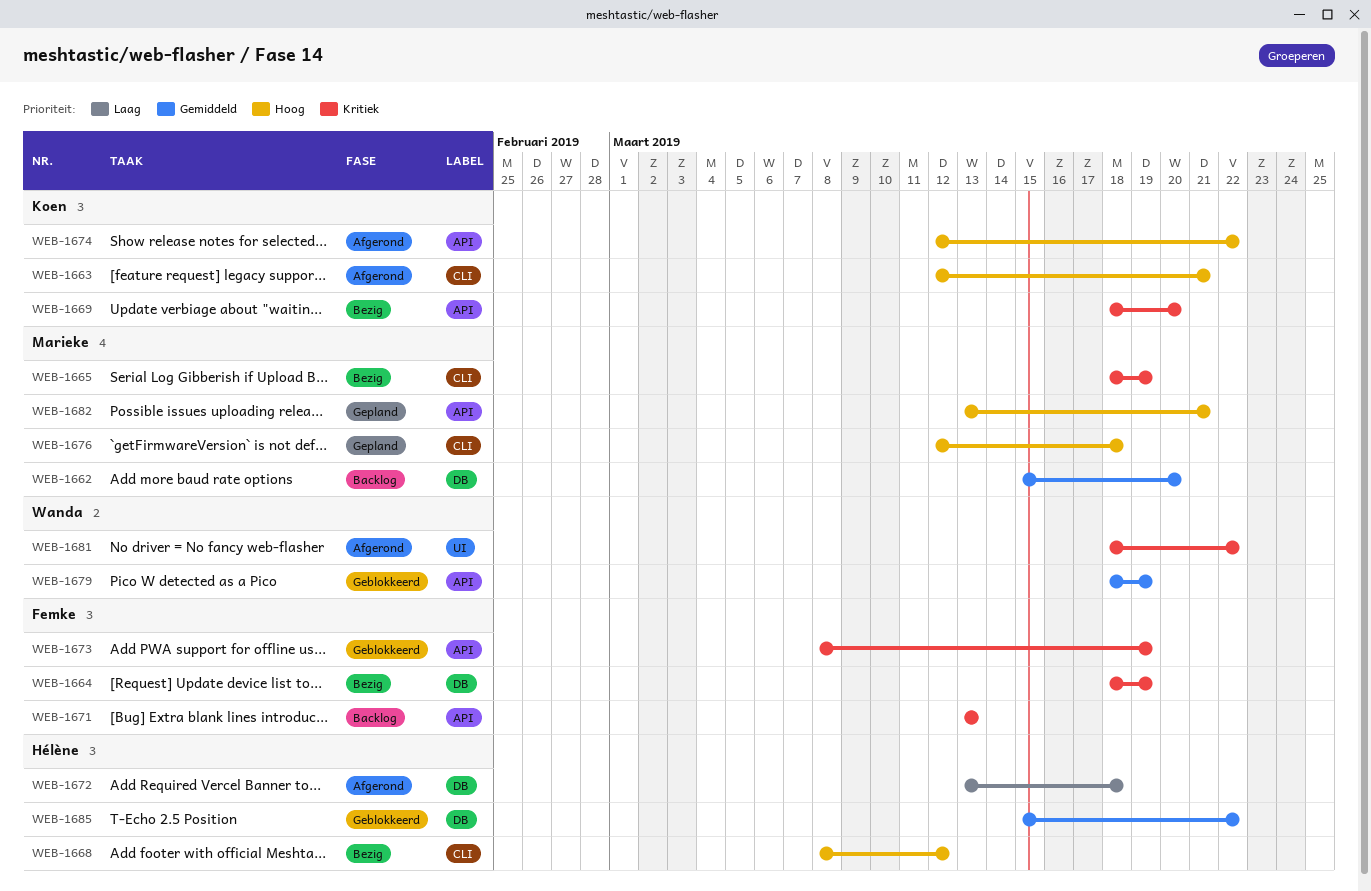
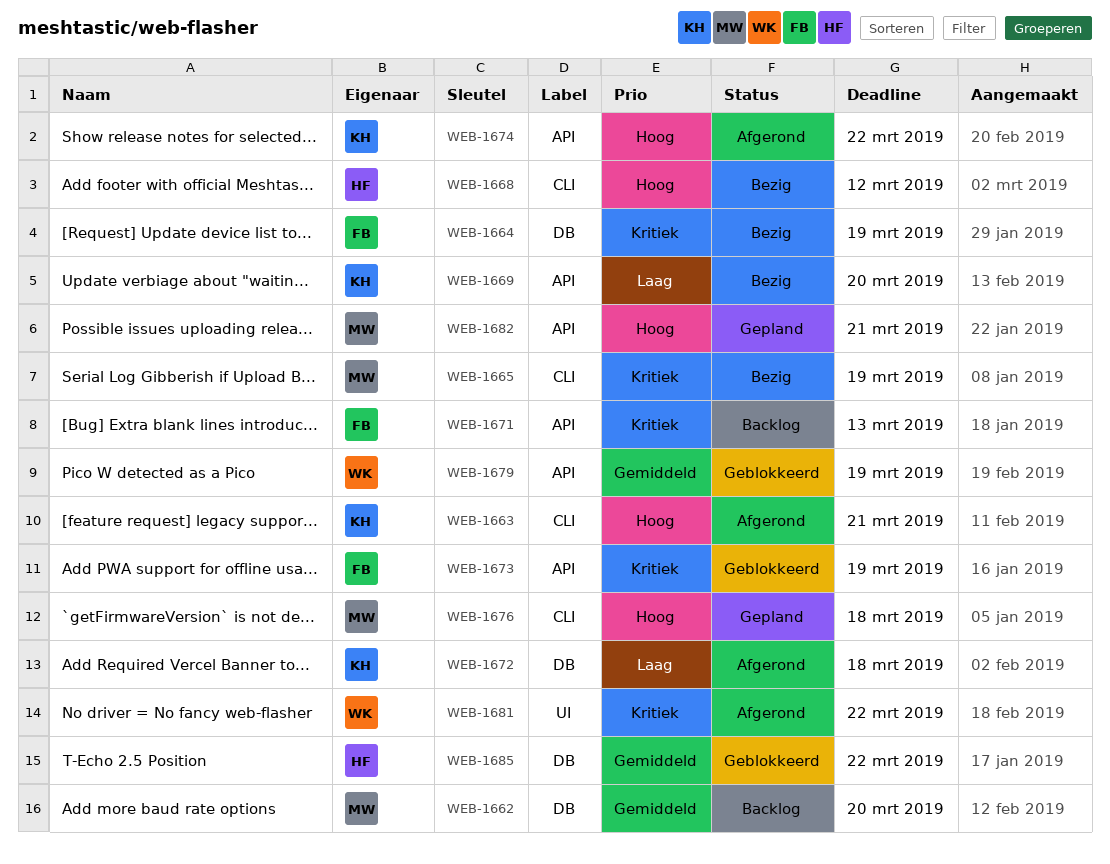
WEB-1669, priority: Kritiek -> Laag
WEB-1672, owner: Hélène -> Koen

